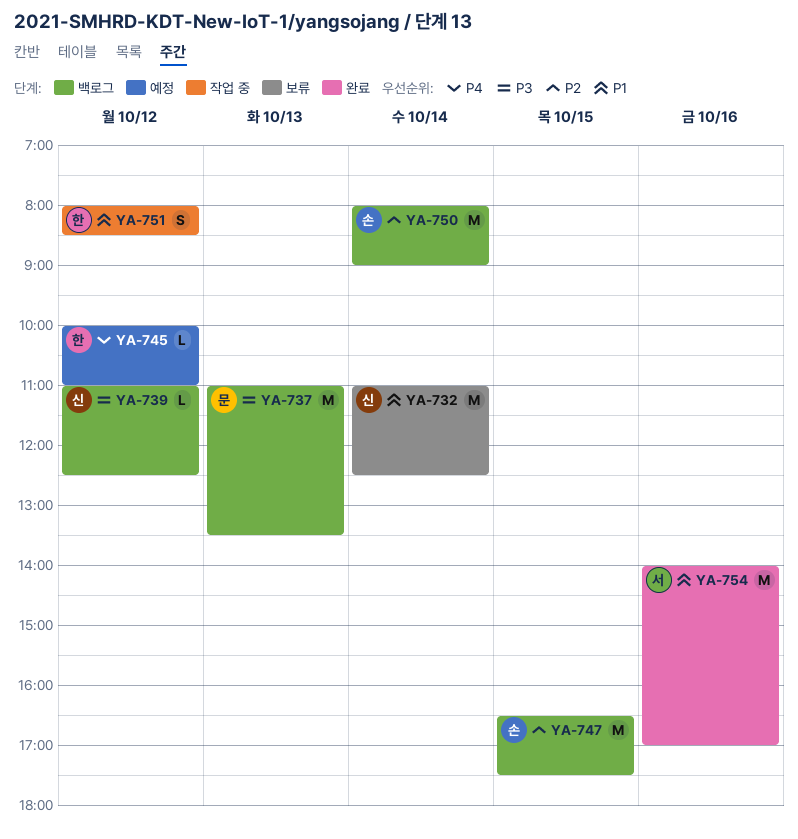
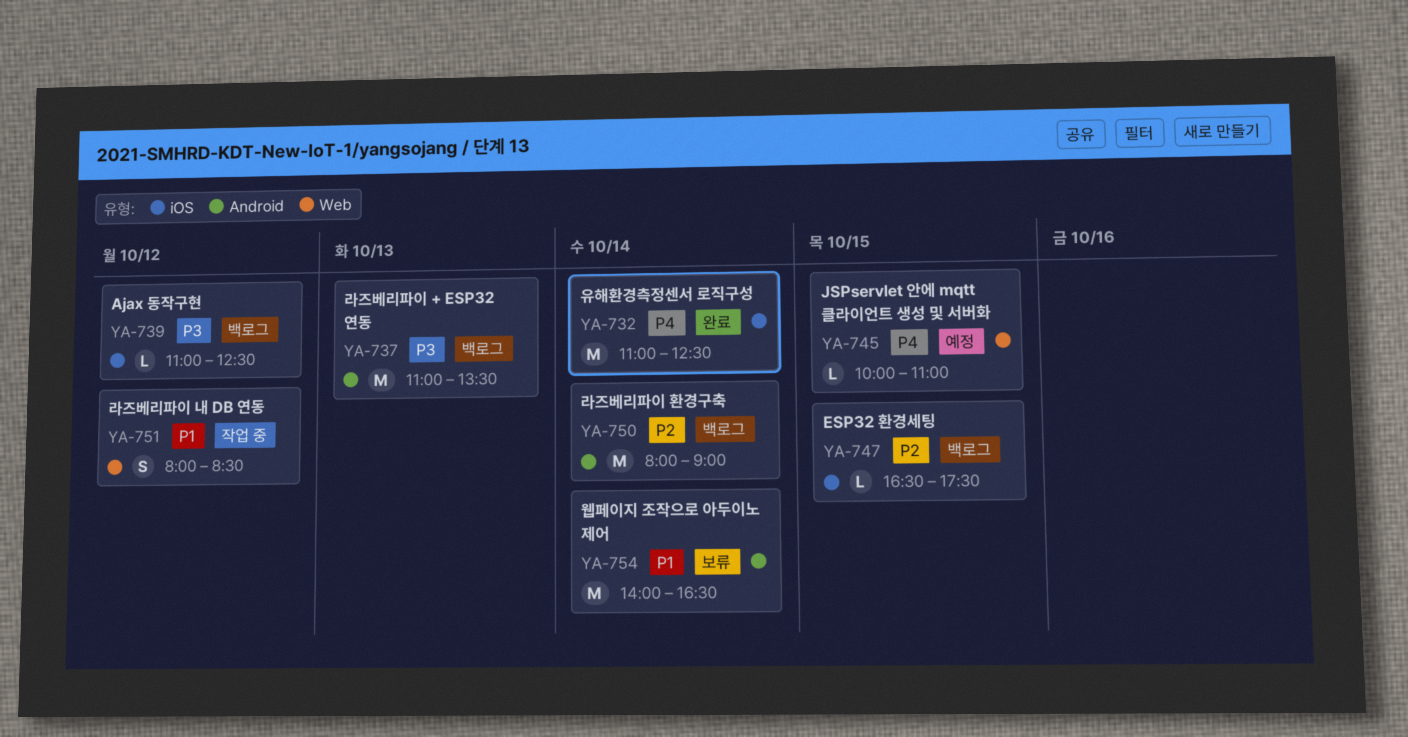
YA-732, status: 보류 -> 완료
YA-732, priority: P1 -> P4
YA-745, day: Oct 12 -> Oct 15
YA-747, estimate: M -> L
YA-754, status: 완료 -> 보류
YA-754, day: Oct 16 -> Oct 14
YA-754, ends: 17:00 -> 16:30

